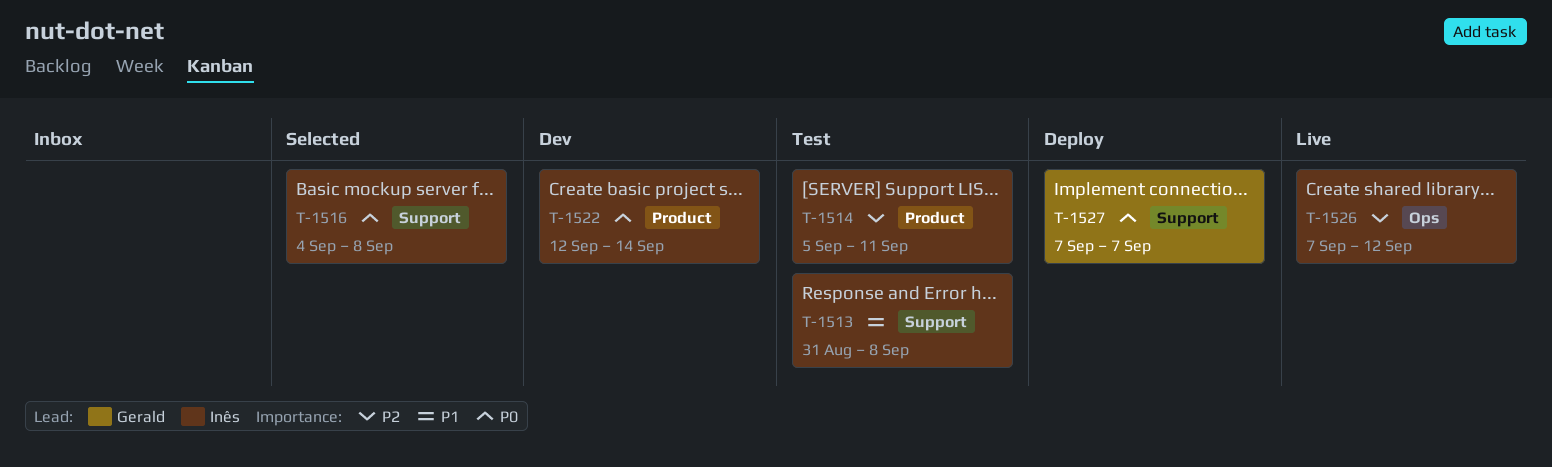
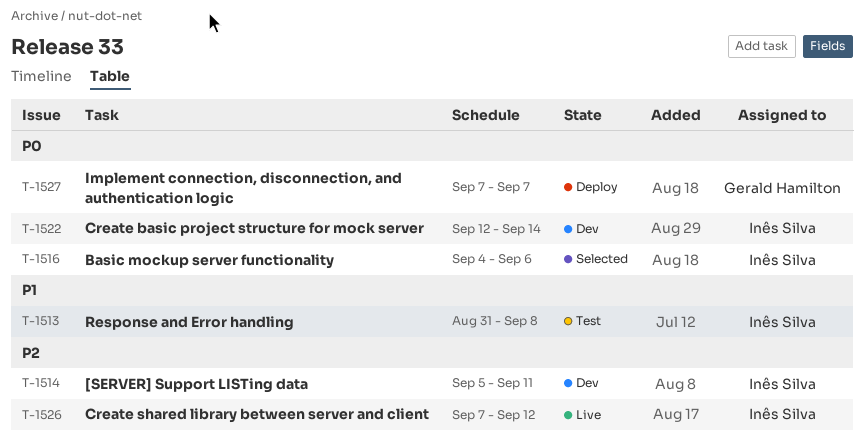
T-1514, status: Test -> Dev
T-1516, due: Sep 8 -> Sep 6

